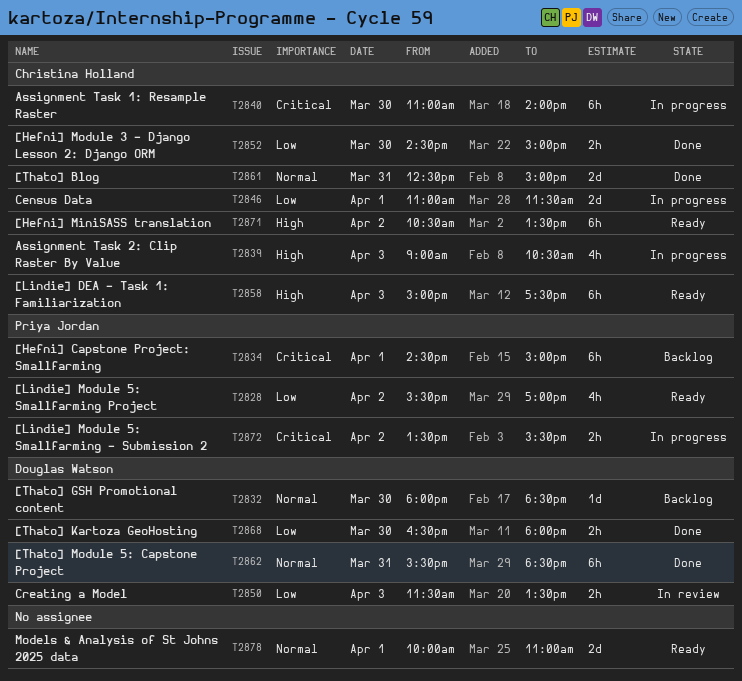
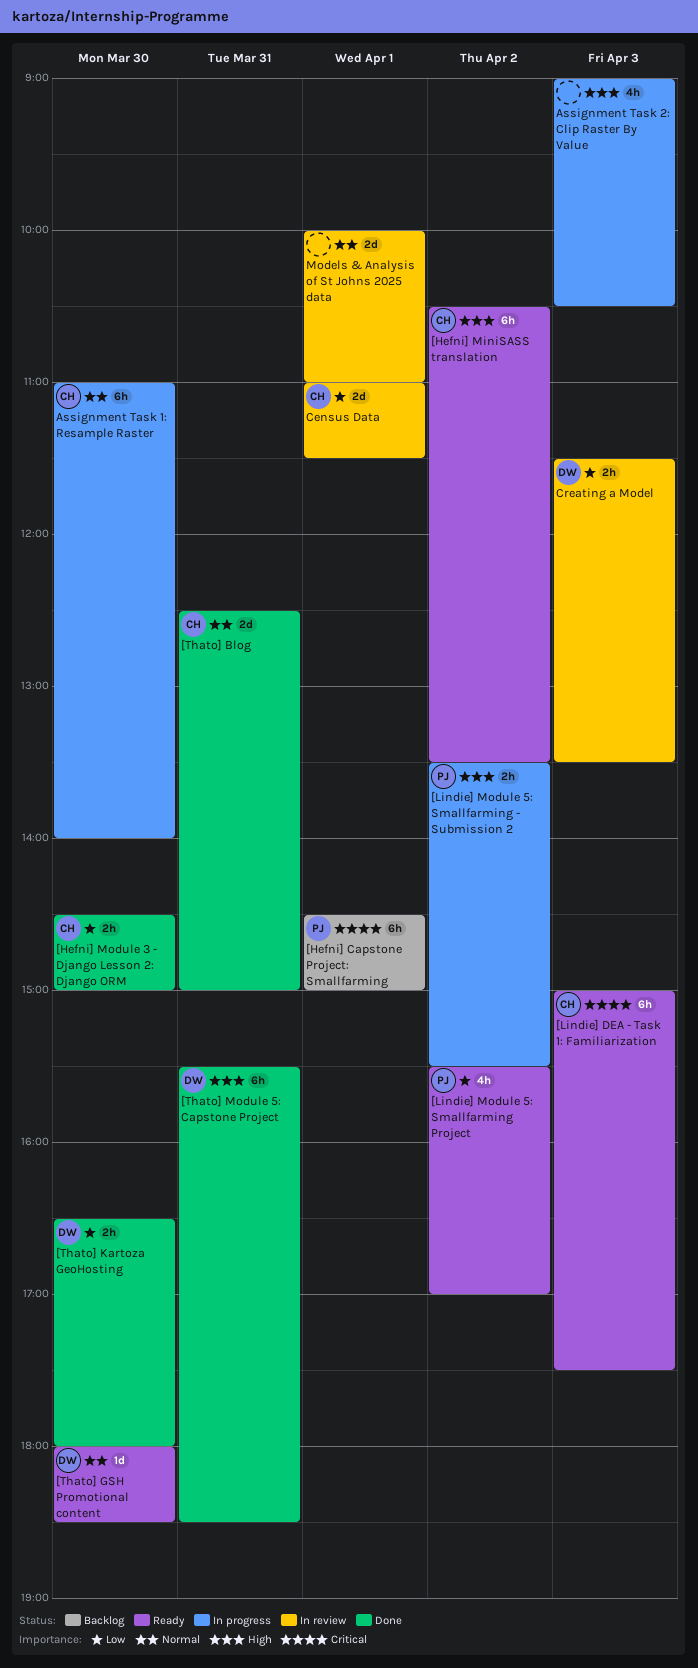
[Lindie] DEA - Task 1: Familiarization, priority: High -> Critical
[Lindie] Module 5: Smallfarming - Submission 2, priority: Critical -> High
[Thato] GSH Promotional content, status: Backlog -> Ready
[Thato] Module 5: Capstone Project, priority: Normal -> High
Assignment Task 1: Resample Raster, priority: Critical -> Normal
Assignment Task 2: Clip Raster By Value, owner: Christina Holland -> none
Census Data, status: In progress -> In review
Models & Analysis of St Johns 2025 data, status: Ready -> In review

